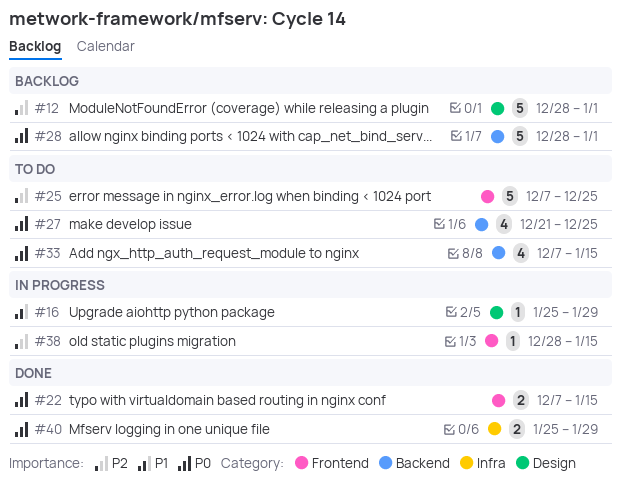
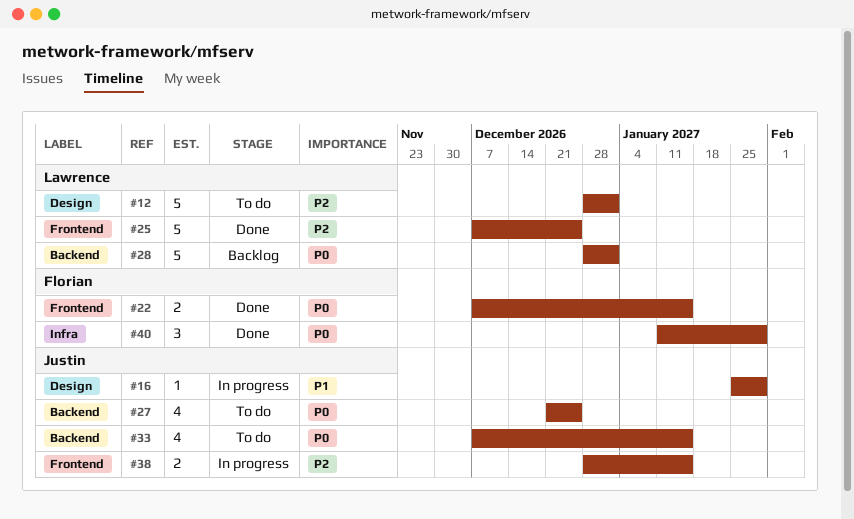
#12, status: Backlog -> To do
#25, status: To do -> Done
#38, estimate: 1 -> 2
#40, estimate: 2 -> 3
#40, start: Jan 25 -> Jan 11

